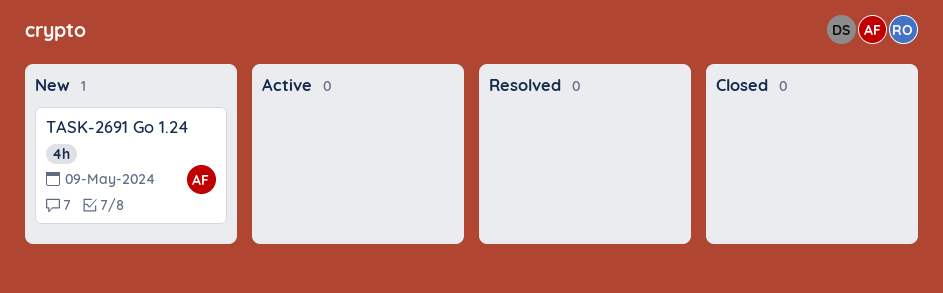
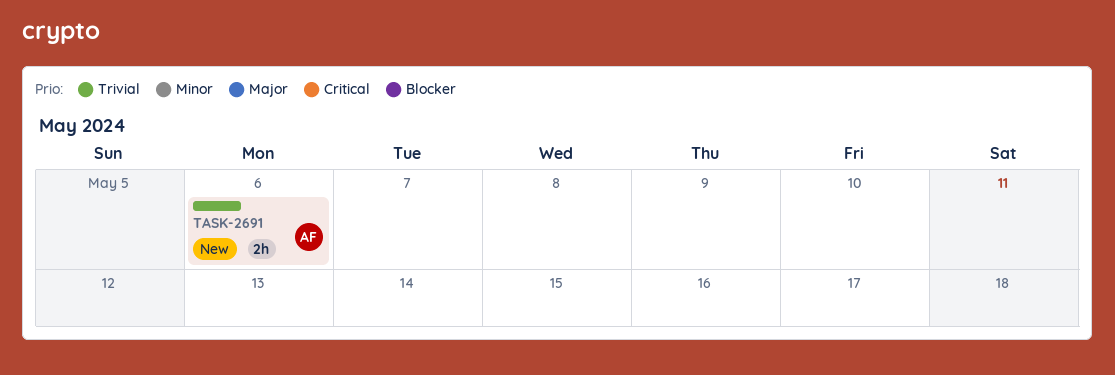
TASK-2691, estimate: 4h -> 2h
TASK-2691, due: May 9 -> May 6

